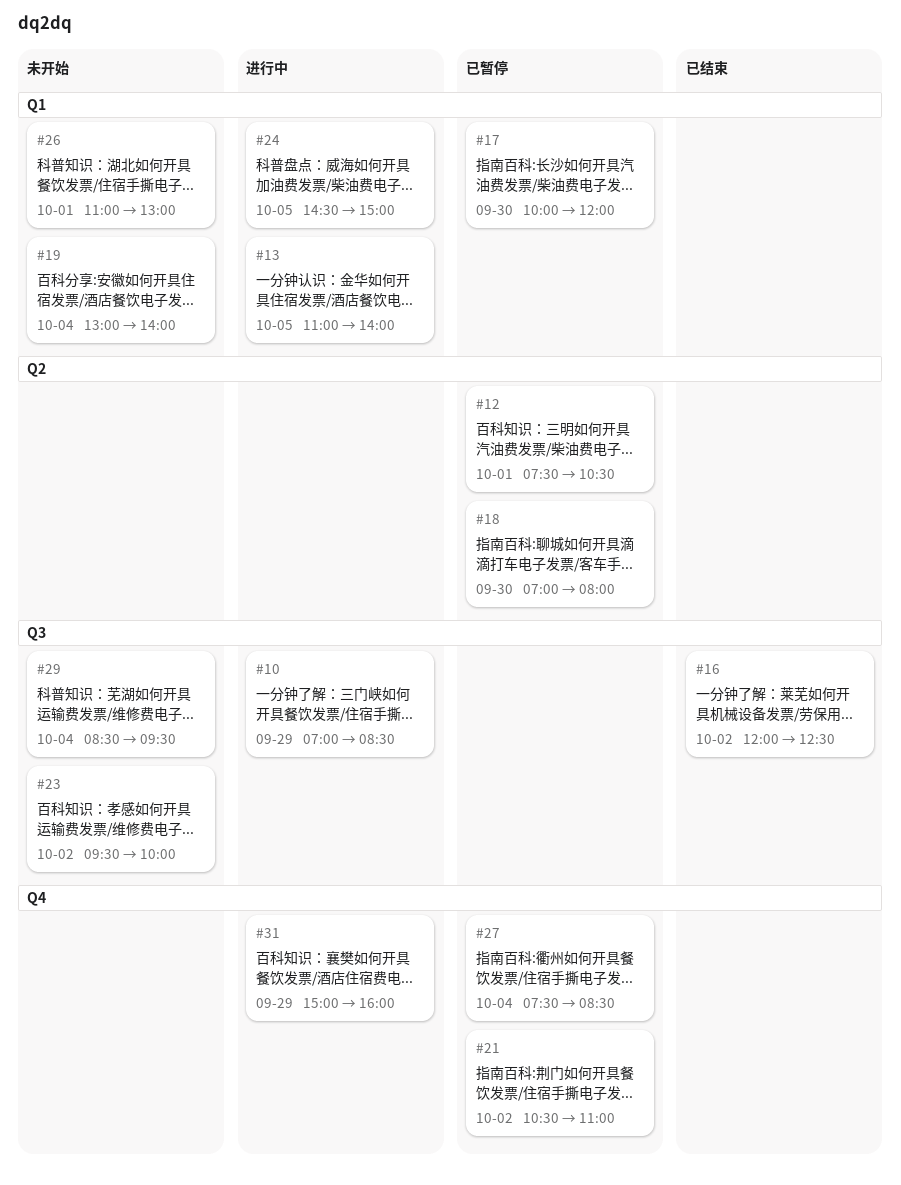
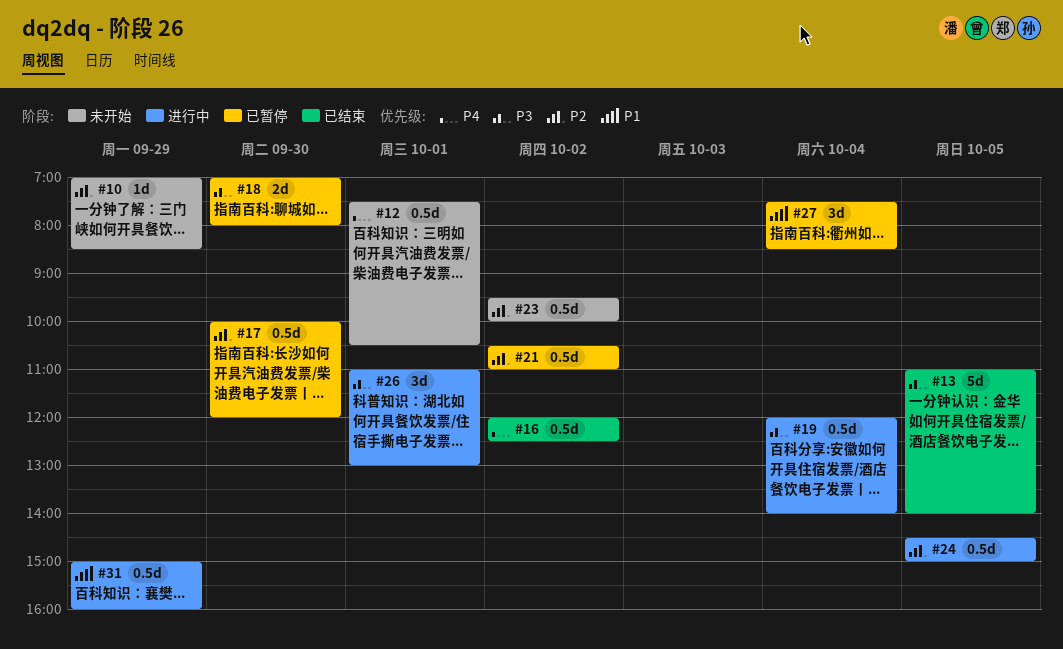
#10, status: 进行中 -> 未开始
#12, status: 已暂停 -> 未开始
#13, status: 进行中 -> 已结束
#19, status: 未开始 -> 进行中
#19, begins: 13:00 -> 12:00
#26, status: 未开始 -> 进行中
#29: present -> none

